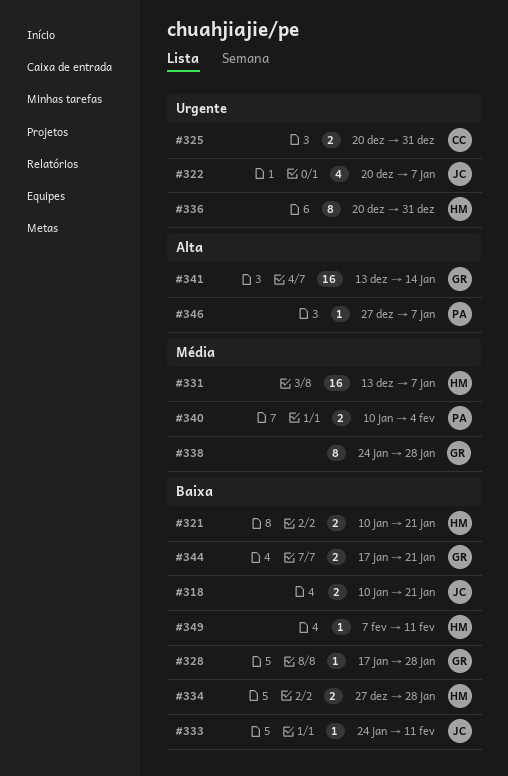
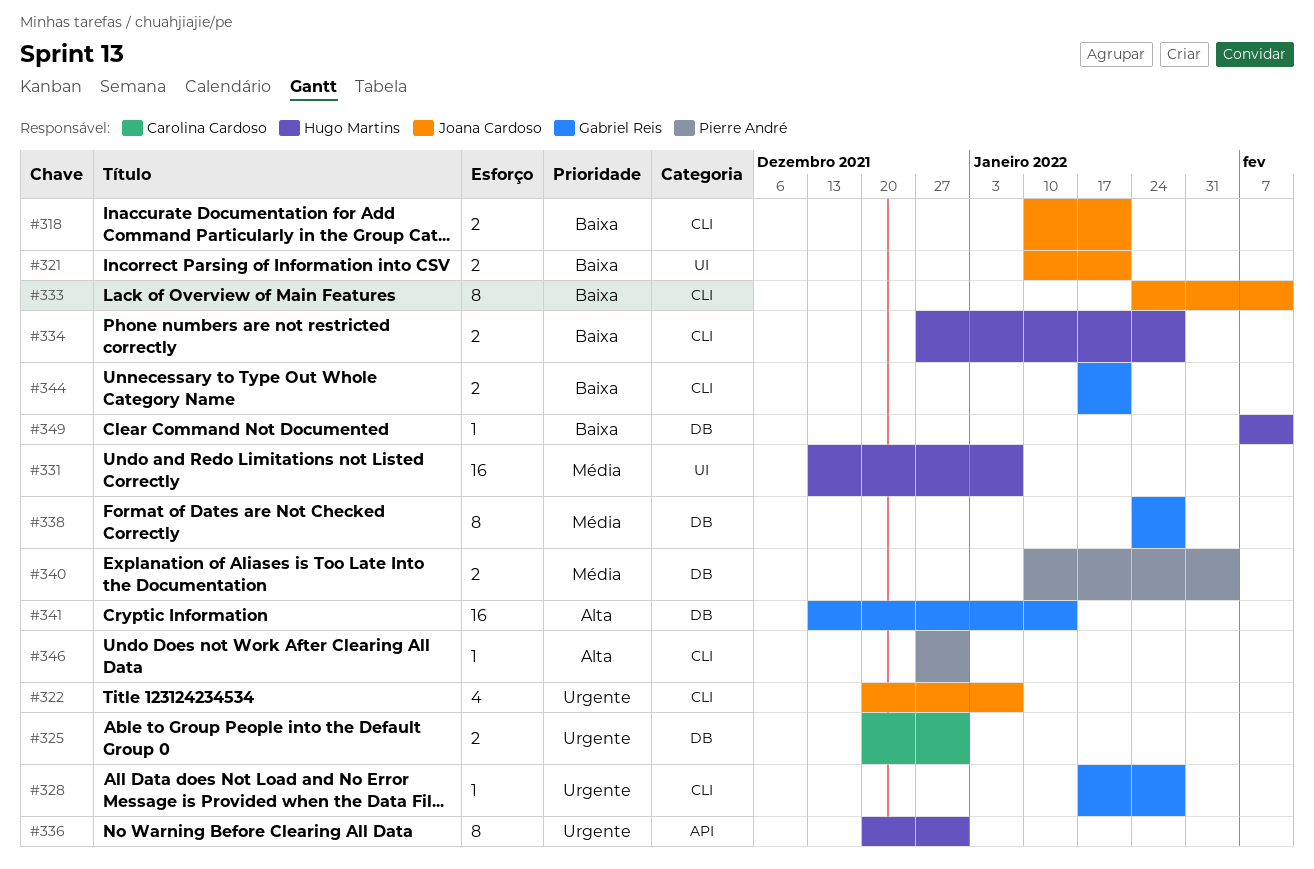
#321, owner: Hugo Martins -> Joana Cardoso
#328, priority: Baixa -> Urgente
#333, estimate: 1 -> 8
#346, due: Jan 7 -> Dec 31

